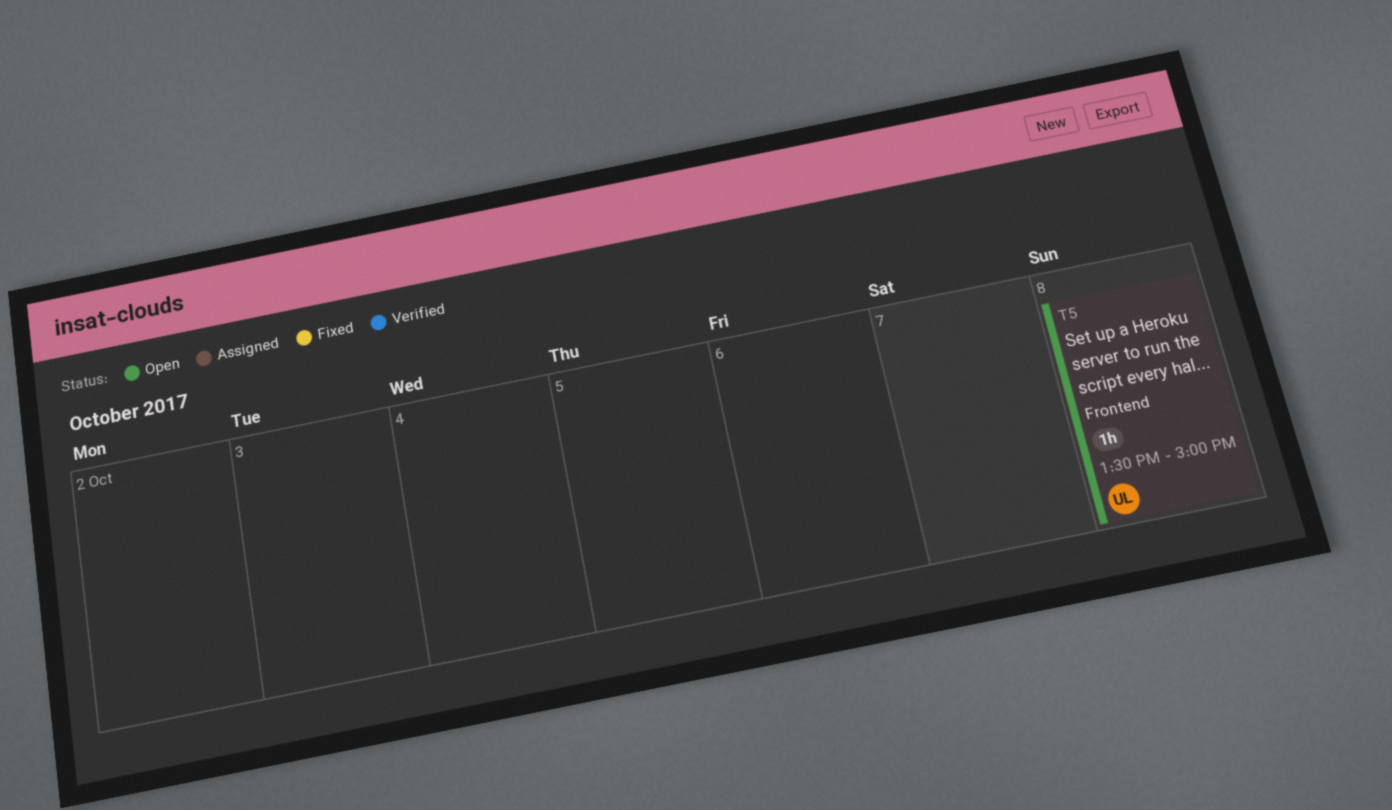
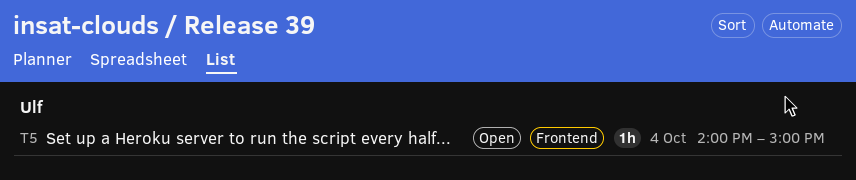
T5, day: Oct 8 -> Oct 4
T5, begins: 13:30 -> 14:00

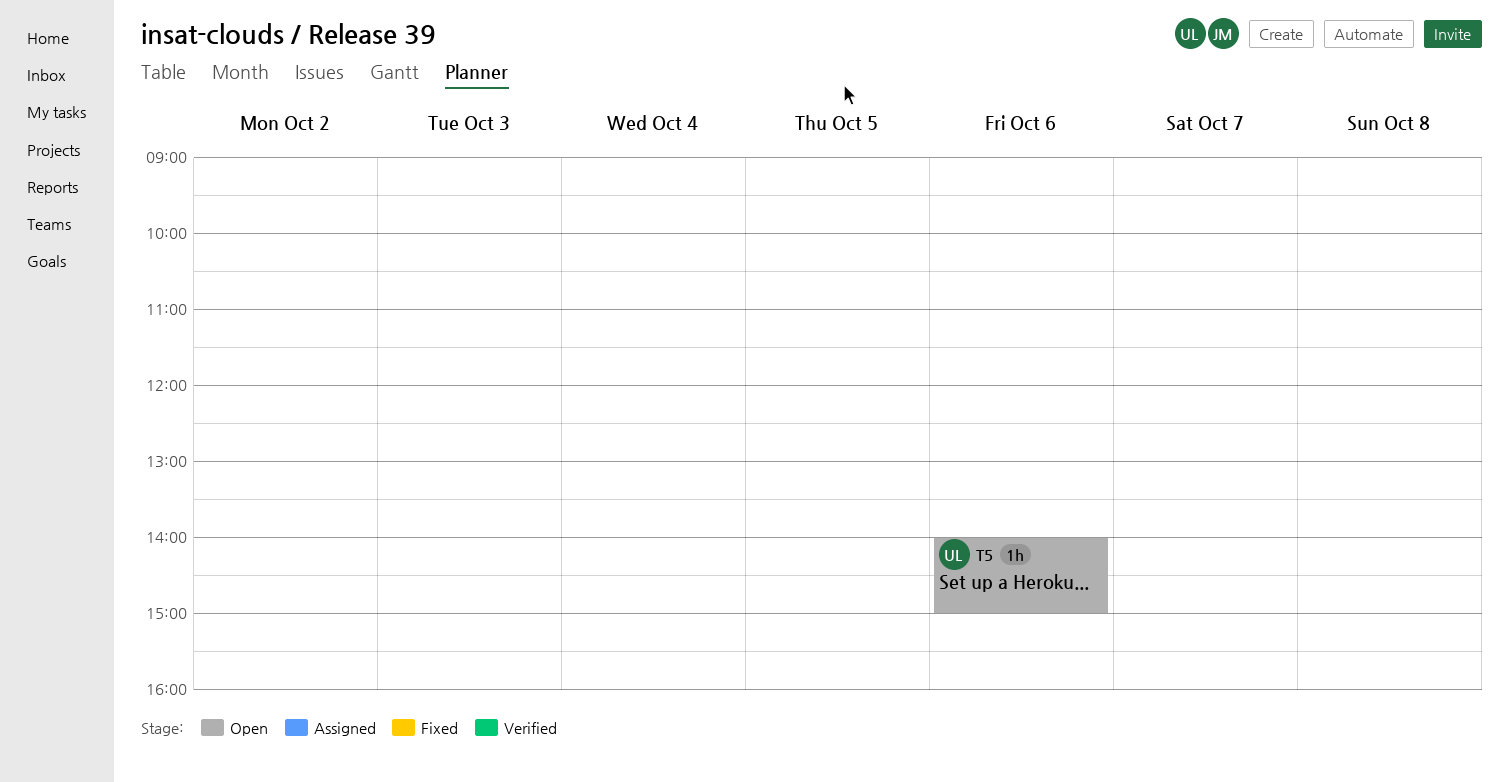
T5, day: Oct 4 -> Oct 6

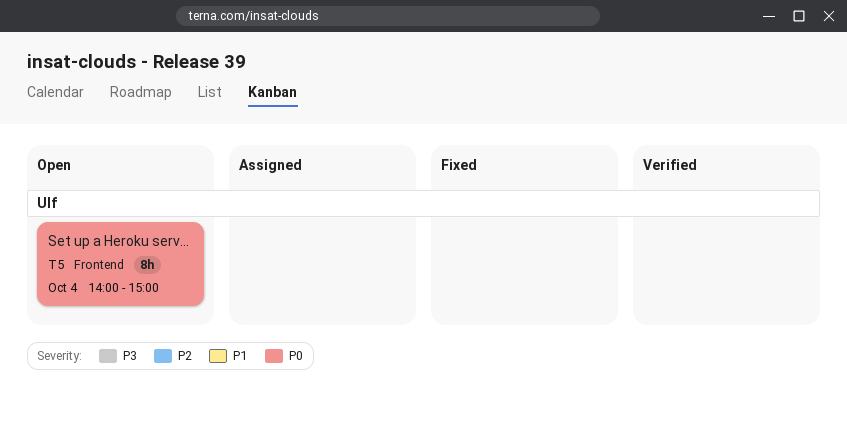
T5, estimate: 1h -> 8h
T5, day: Oct 6 -> Oct 4

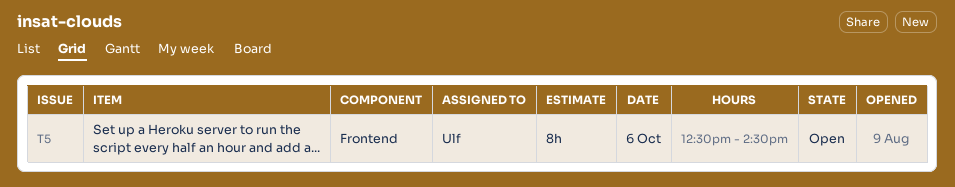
T5, day: Oct 4 -> Oct 6
T5, begins: 14:00 -> 12:30
T5, ends: 15:00 -> 14:30

